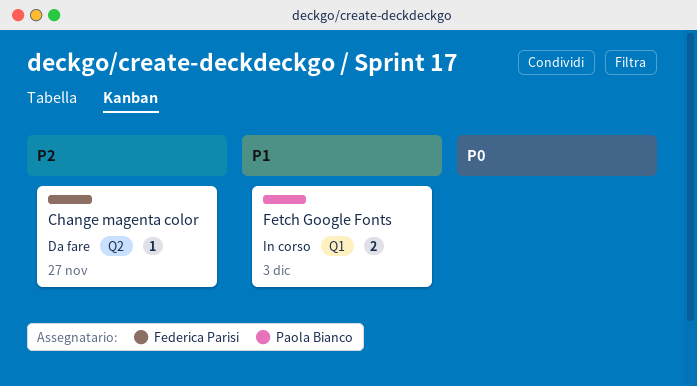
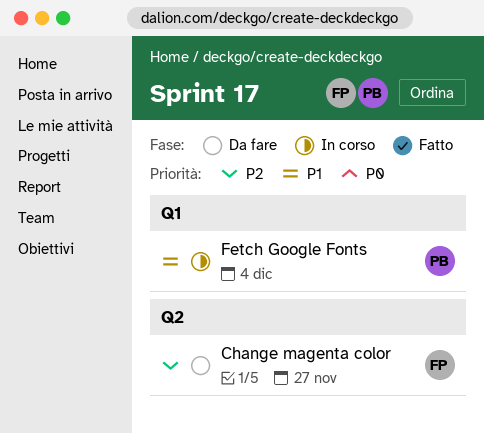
Fetch Google Fonts, due: Dec 3 -> Dec 4

